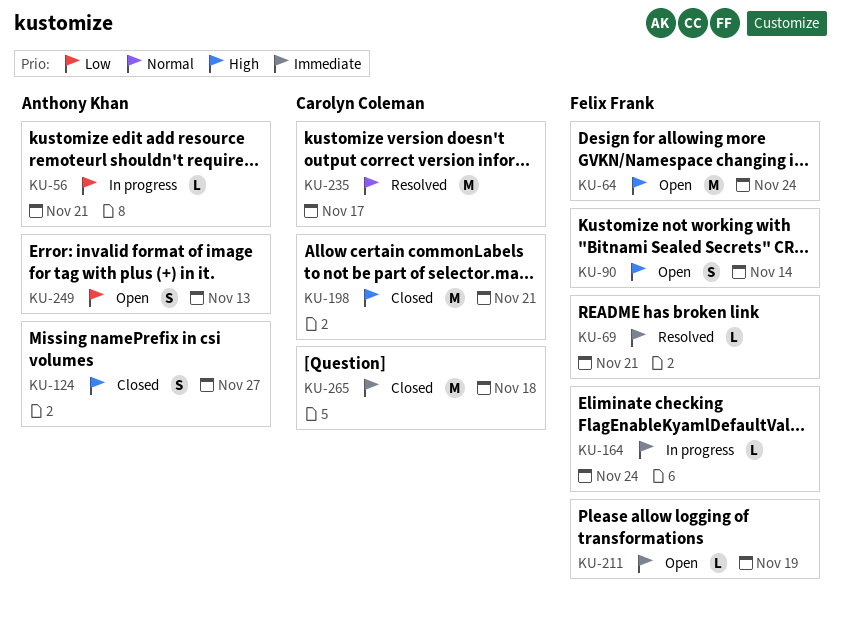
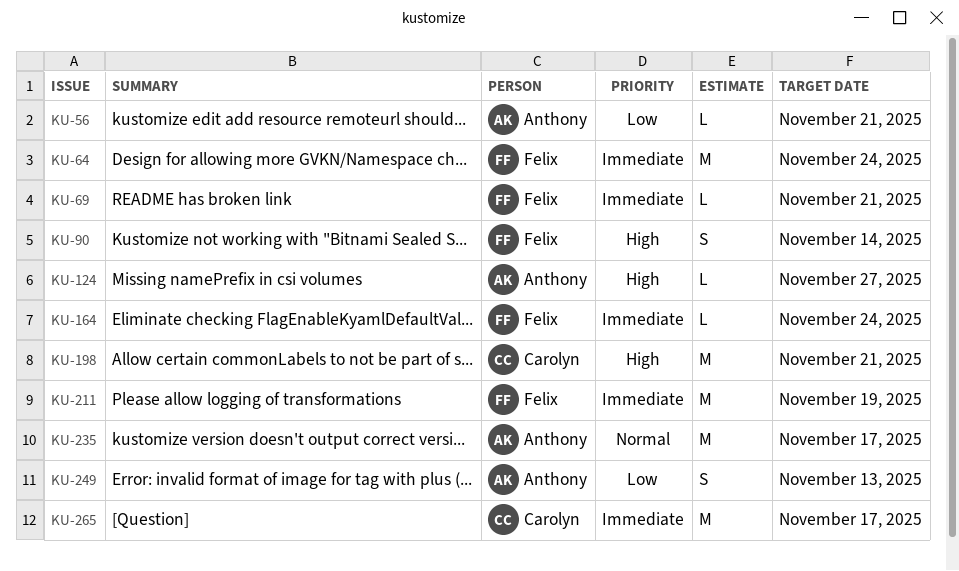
KU-64, priority: High -> Immediate
KU-124, estimate: S -> L
KU-211, estimate: L -> M
KU-235, owner: Carolyn Coleman -> Anthony Khan
KU-265, due: Nov 18 -> Nov 17

